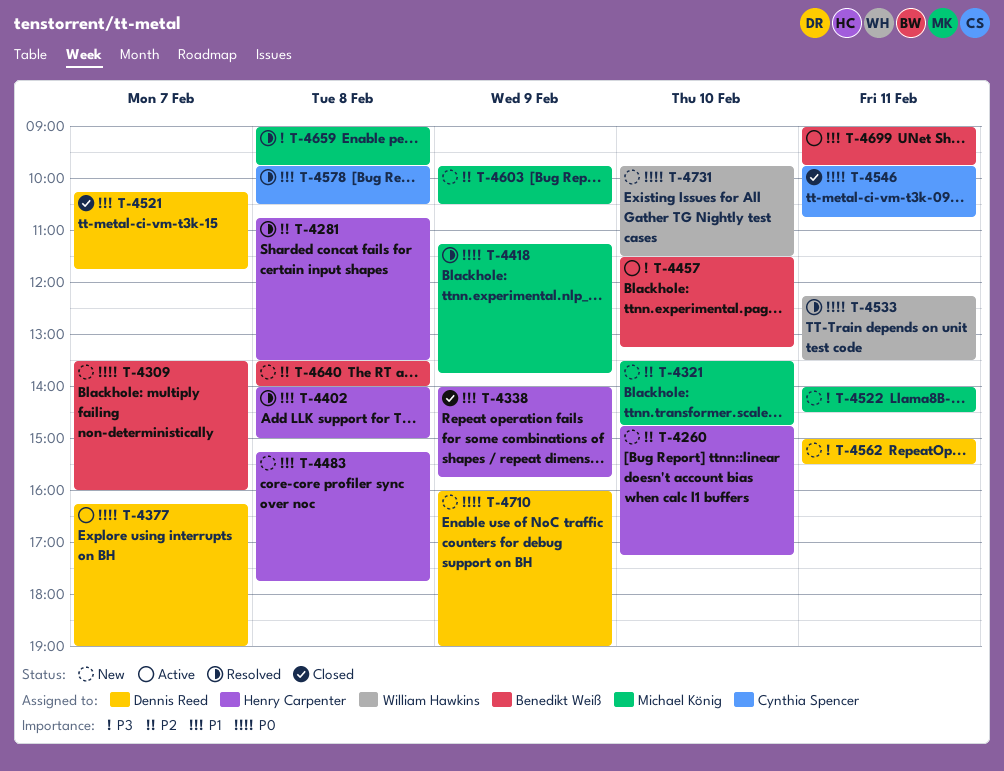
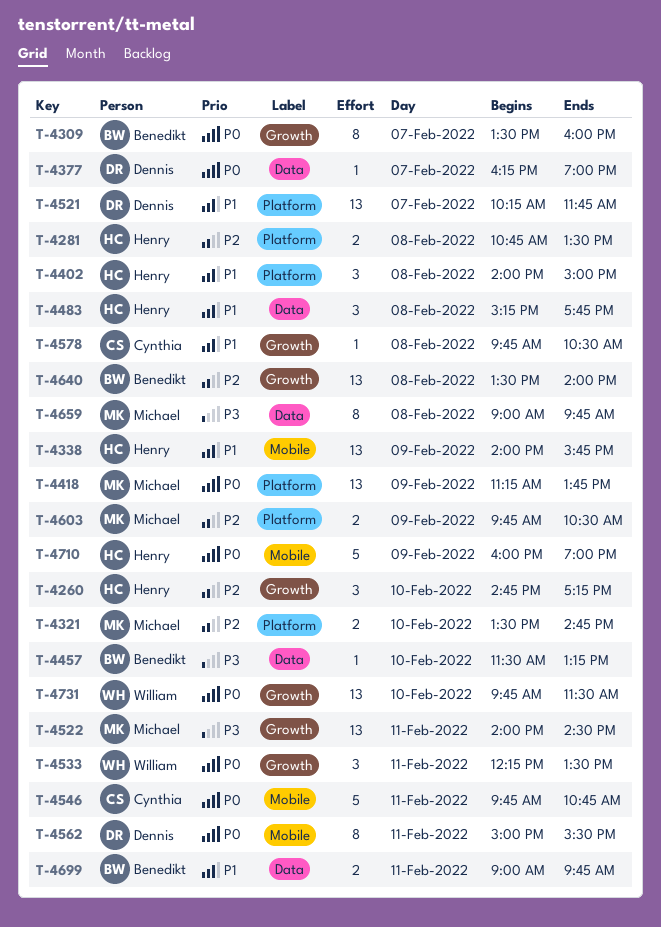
T-4562, priority: P3 -> P0
T-4710, owner: Dennis Reed -> Henry Carpenter

